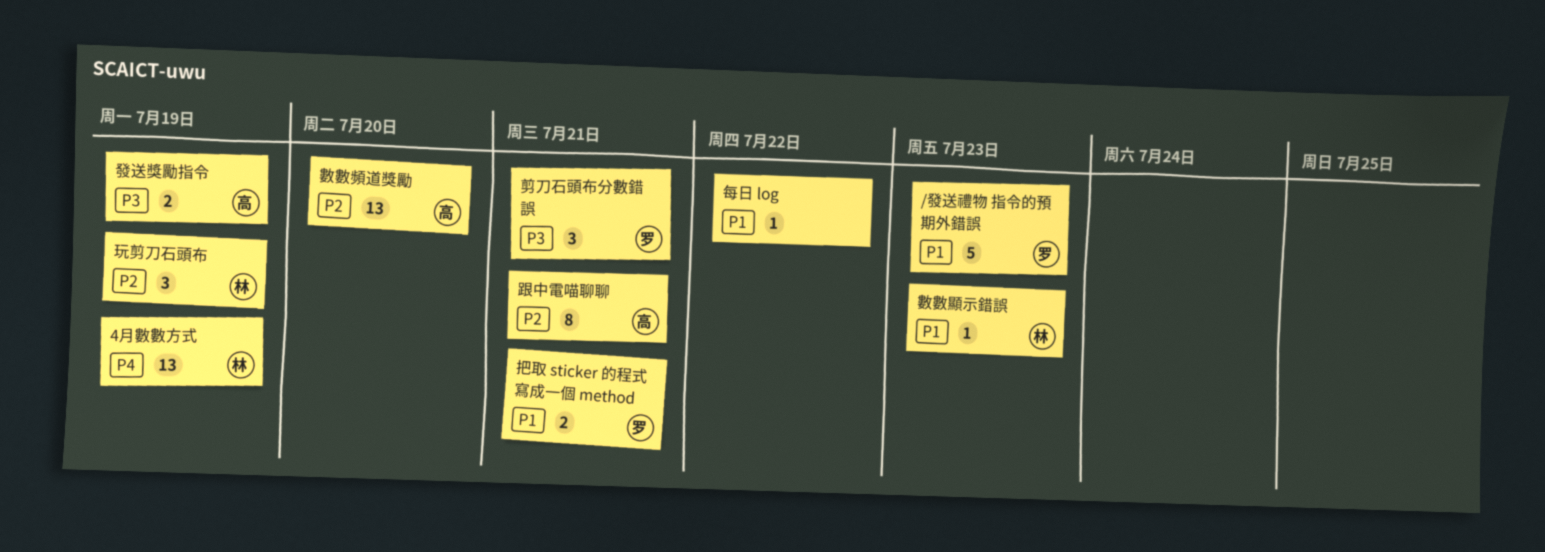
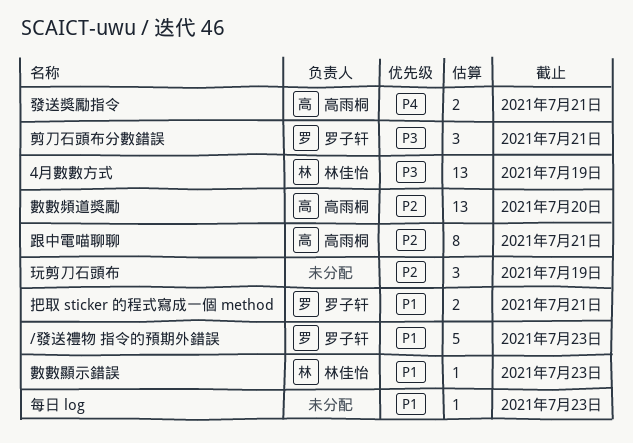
4月數數方式, priority: P4 -> P3
每日 log, due: Jul 22 -> Jul 23
玩剪刀石頭布, owner: 林佳怡 -> none
發送獎勵指令, priority: P3 -> P4
發送獎勵指令, due: Jul 19 -> Jul 21

